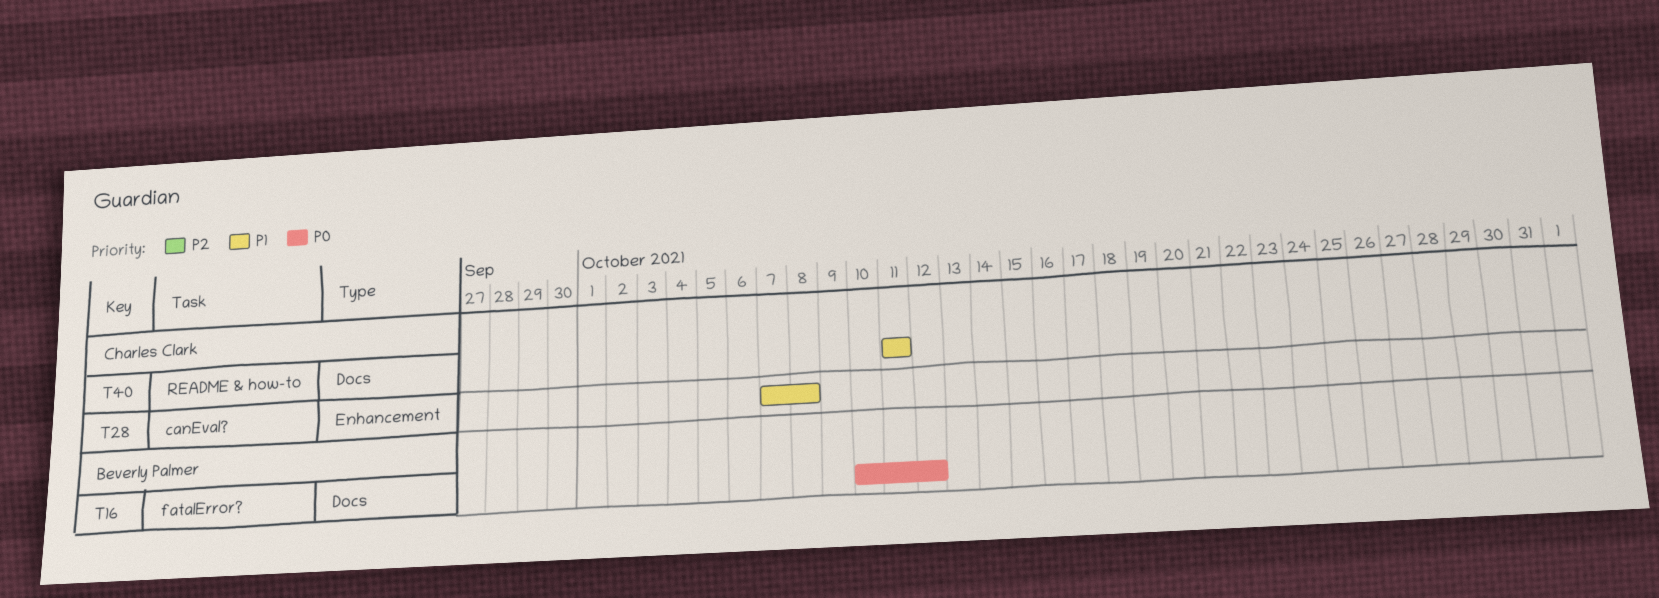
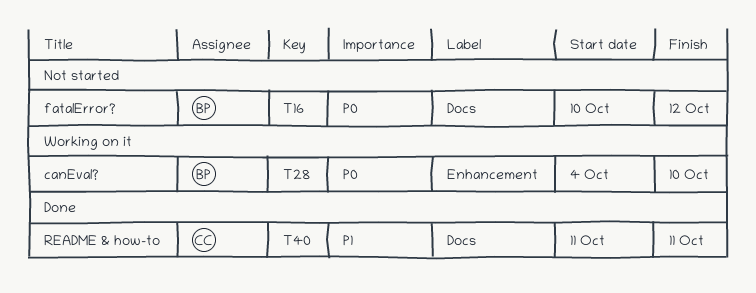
T28, owner: Charles Clark -> Beverly Palmer
T28, priority: P1 -> P0
T28, start: Oct 7 -> Oct 4
T28, due: Oct 8 -> Oct 10

